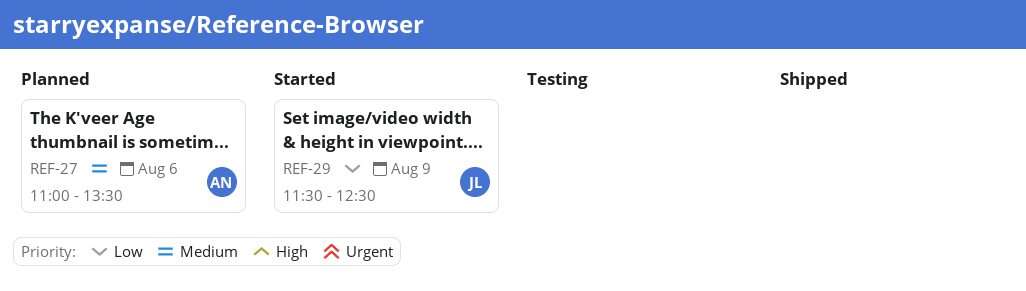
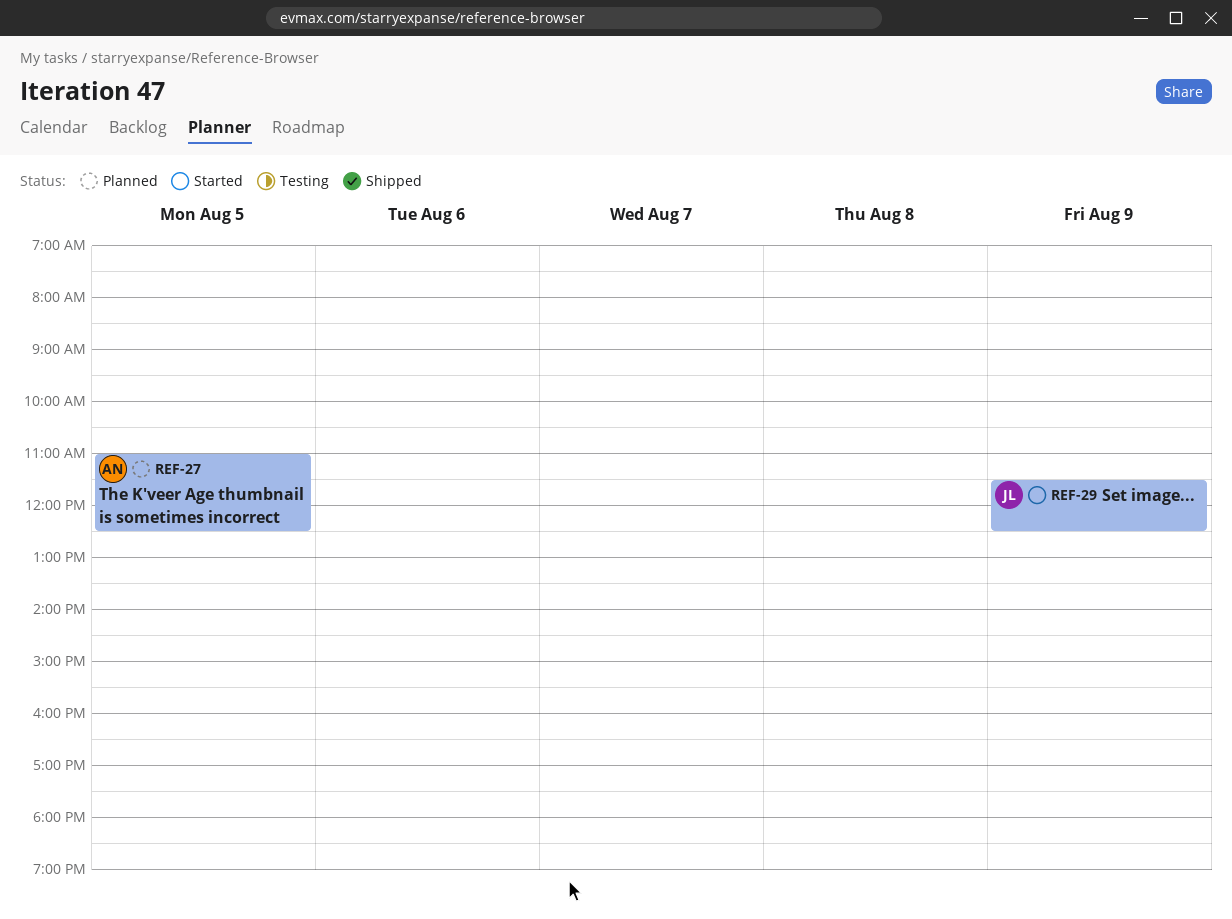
REF-27, day: Aug 6 -> Aug 5
REF-27, ends: 13:30 -> 12:30

